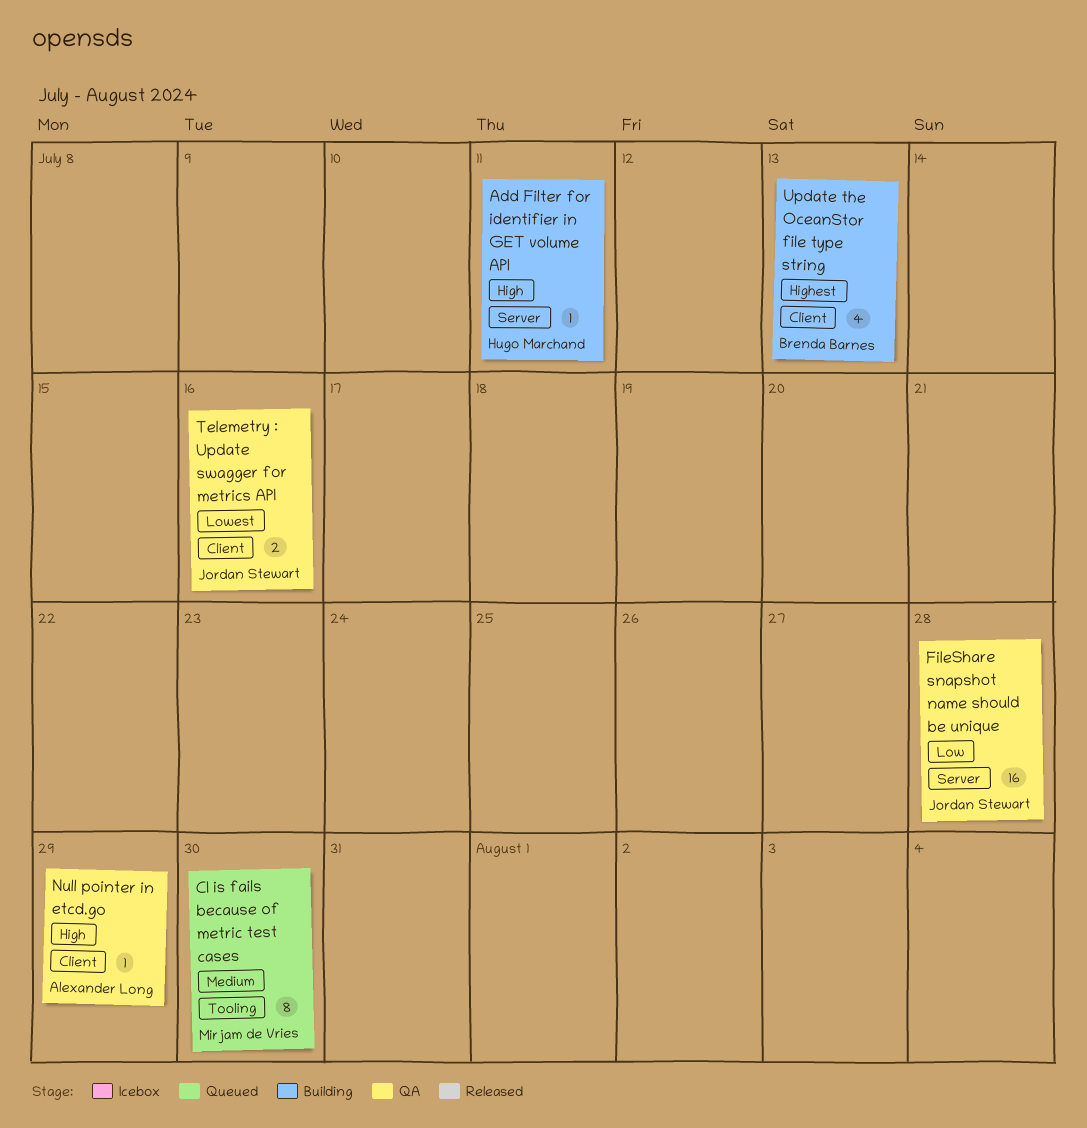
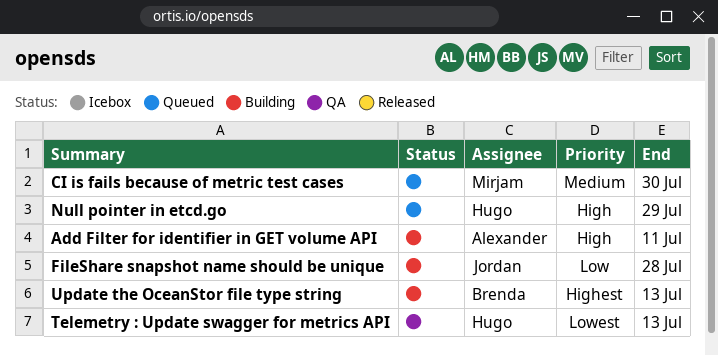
Add Filter for identifier in GET volume API, owner: Hugo Marchand -> Alexander Long
FileShare snapshot name should be unique, status: QA -> Building
Null pointer in etcd.go, status: QA -> Queued
Null pointer in etcd.go, owner: Alexander Long -> Hugo Marchand
Telemetry : Update swagger for metrics API, owner: Jordan Stewart -> Hugo Marchand
Telemetry : Update swagger for metrics API, due: Jul 16 -> Jul 13

